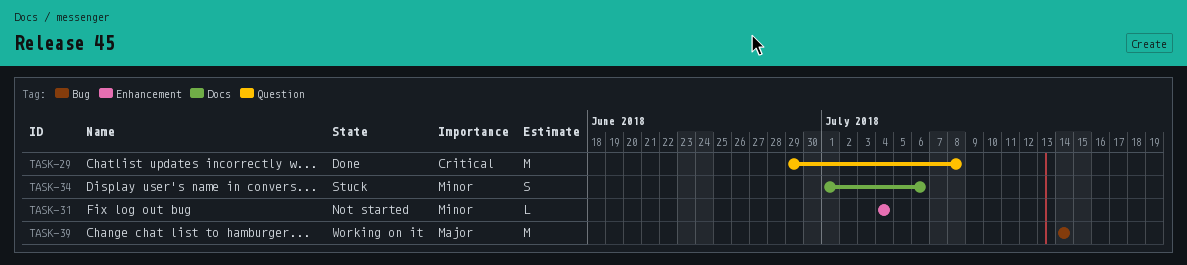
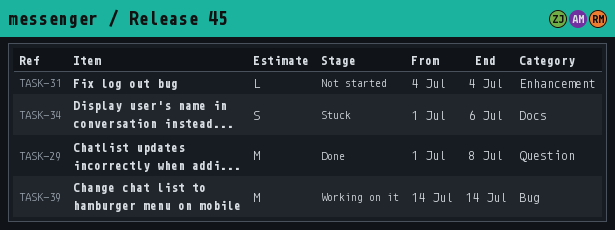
TASK-29, start: Jun 29 -> Jul 1

